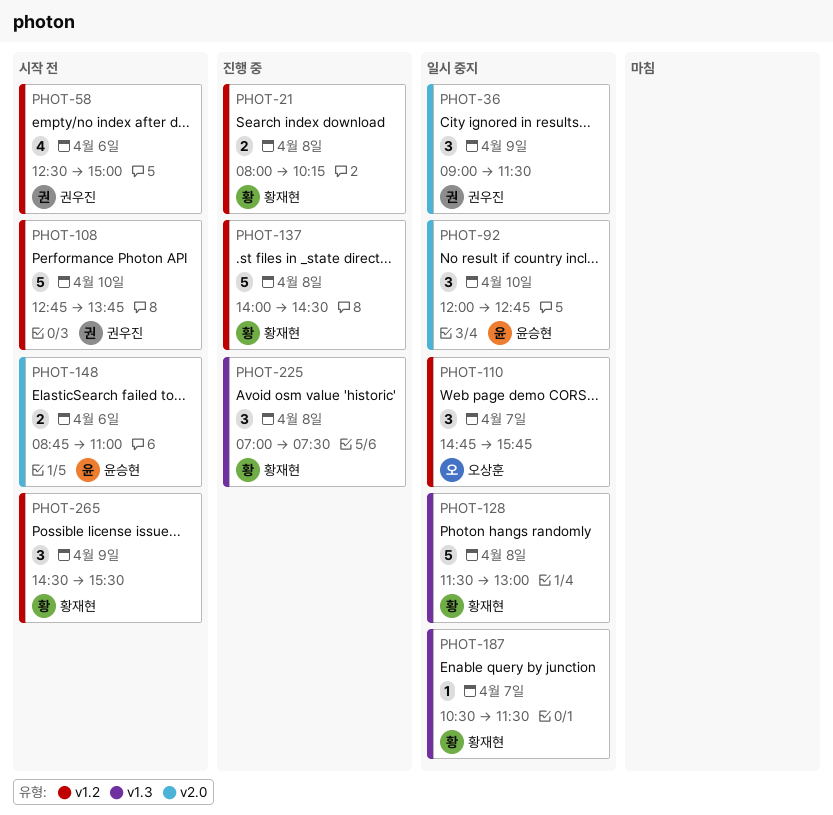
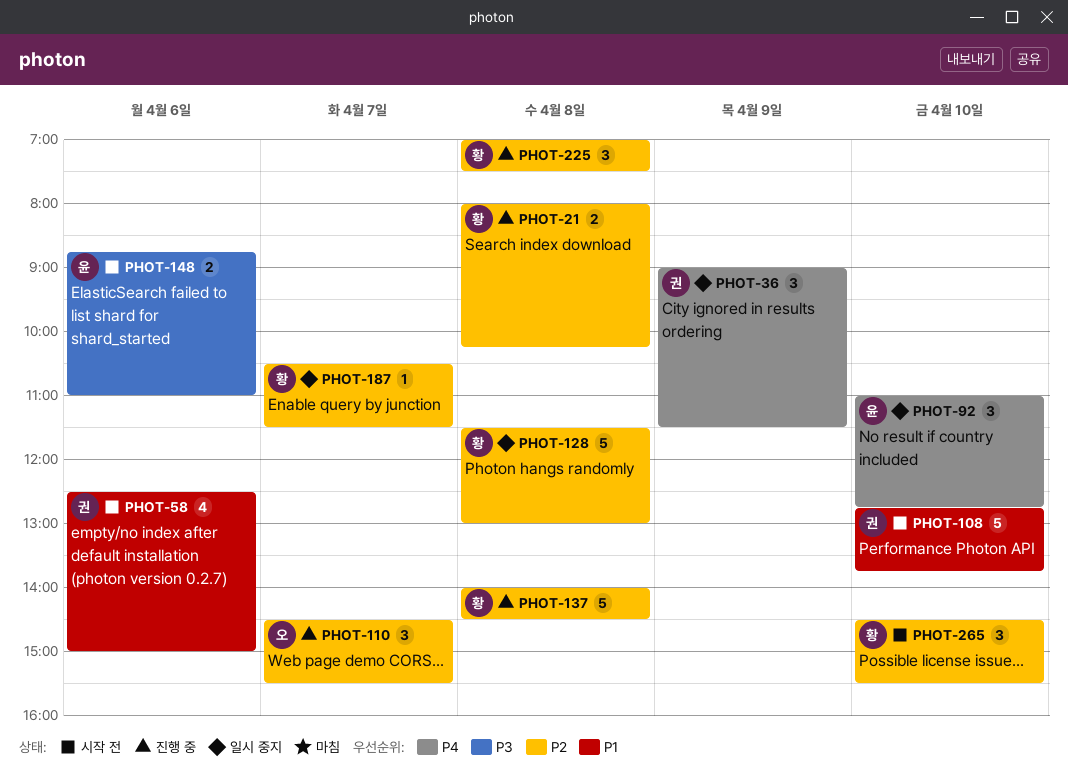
PHOT-92, begins: 12:00 -> 11:00
PHOT-110, status: 일시 중지 -> 진행 중
PHOT-110, begins: 14:45 -> 14:30
PHOT-110, ends: 15:45 -> 15:30
PHOT-265, day: Apr 9 -> Apr 10

